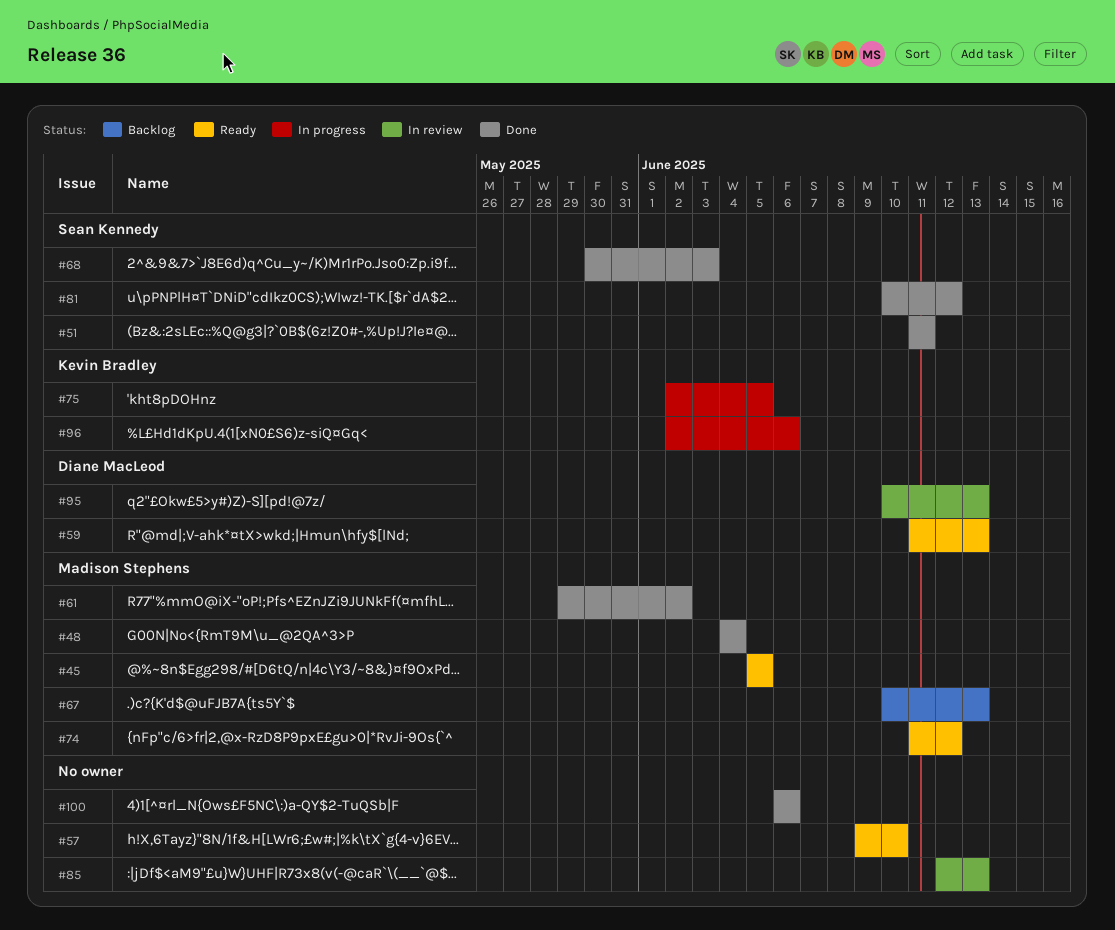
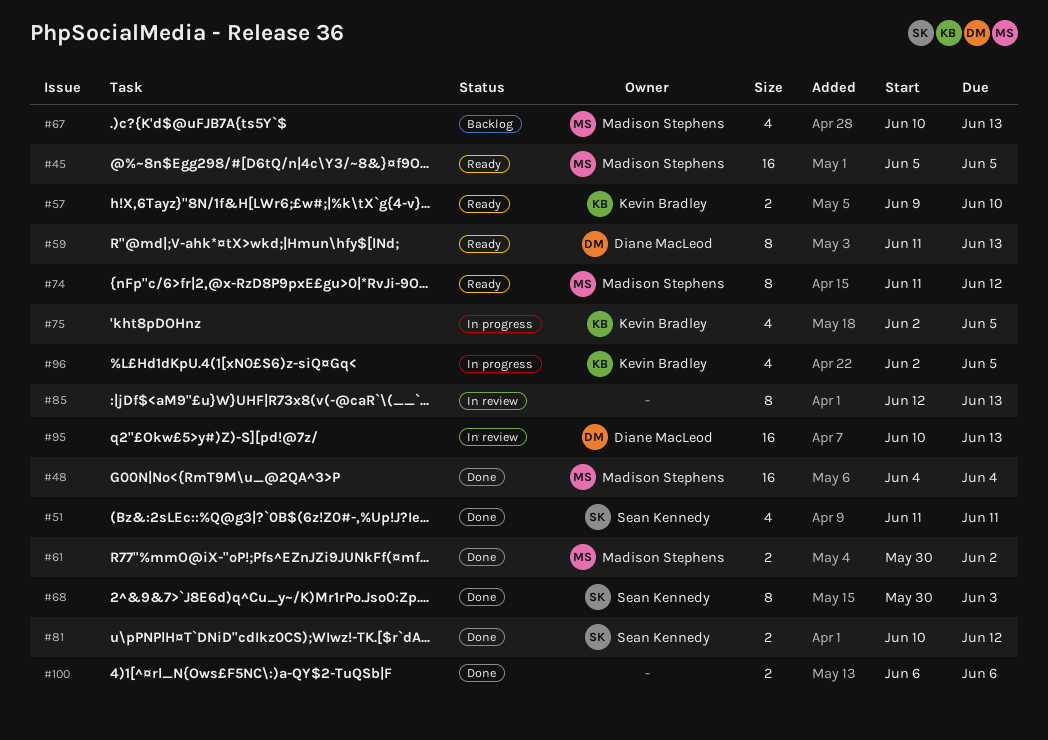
#57, owner: none -> Kevin Bradley
#61, start: May 29 -> May 30
#96, due: Jun 6 -> Jun 5

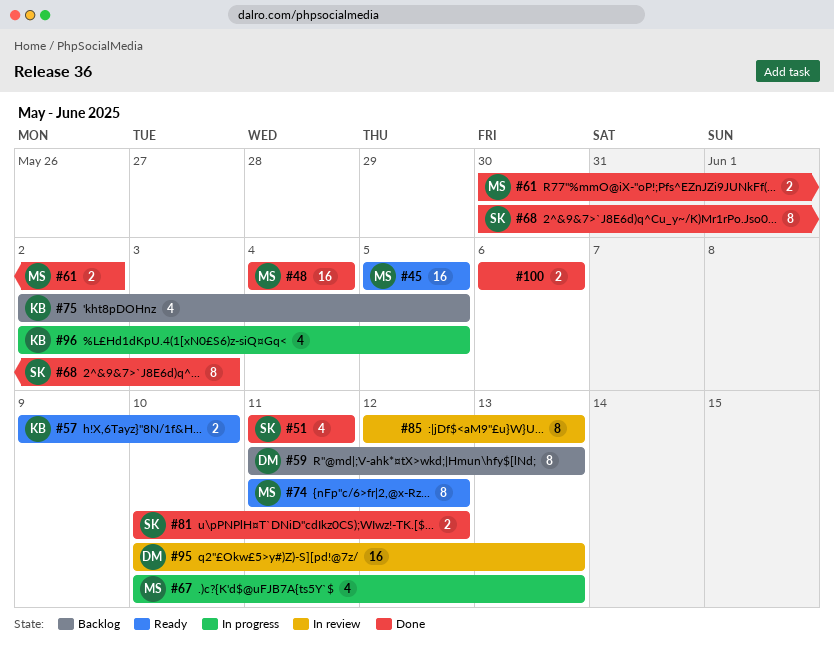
#59, status: Ready -> Backlog
#67, status: Backlog -> In progress
#75, status: In progress -> Backlog

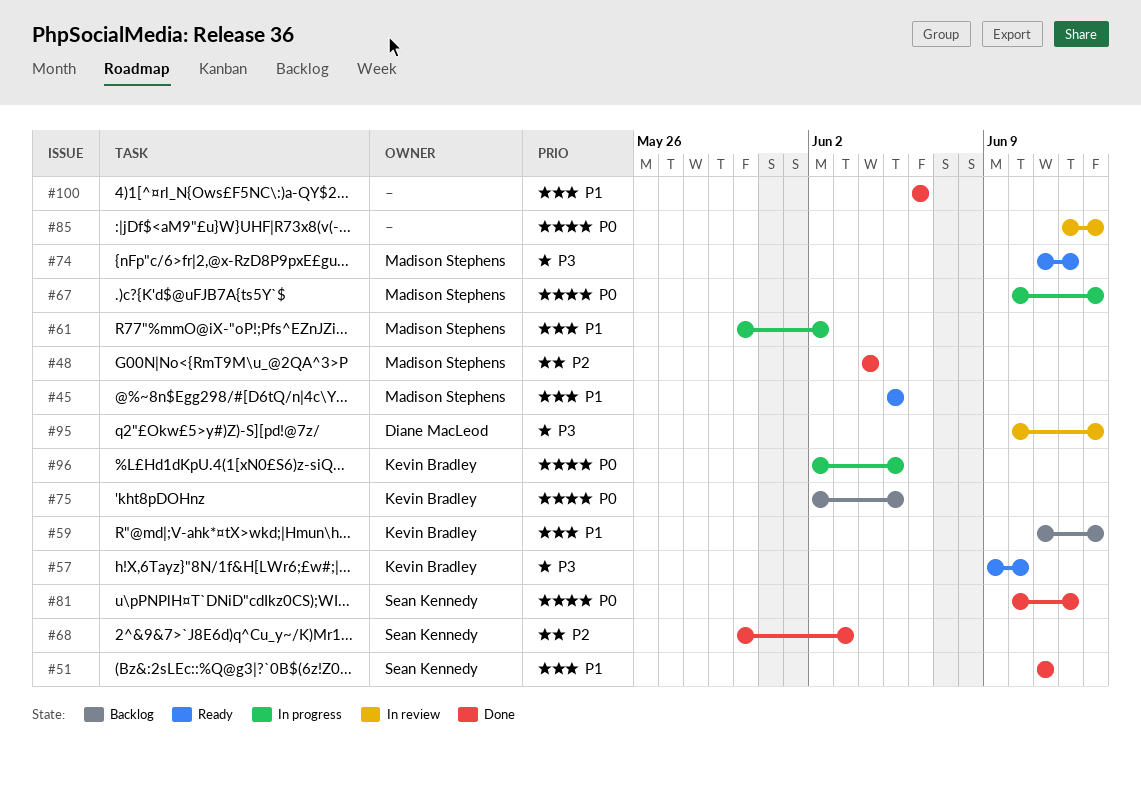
#59, owner: Diane MacLeod -> Kevin Bradley
#61, status: Done -> In progress

